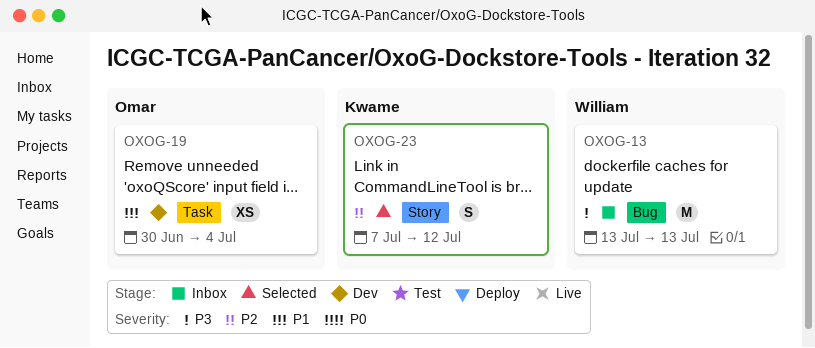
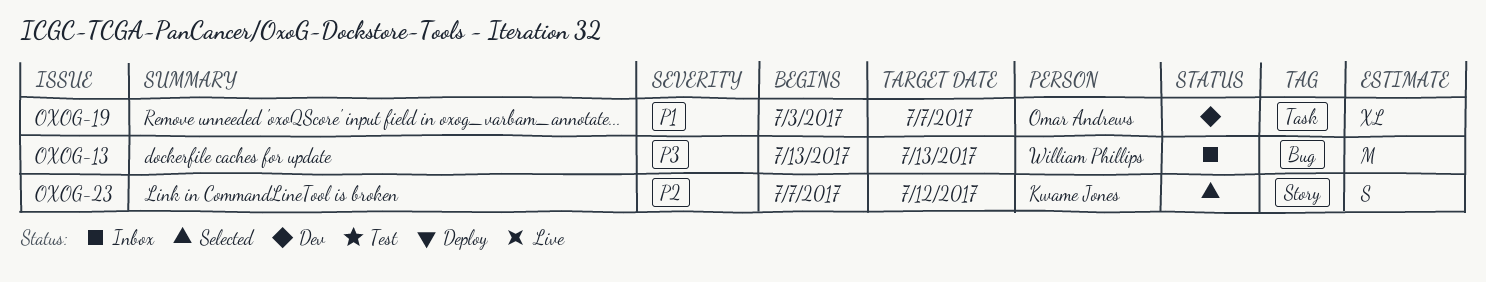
OXOG-19, estimate: XS -> XL
OXOG-19, start: Jun 30 -> Jul 3
OXOG-19, due: Jul 4 -> Jul 7

